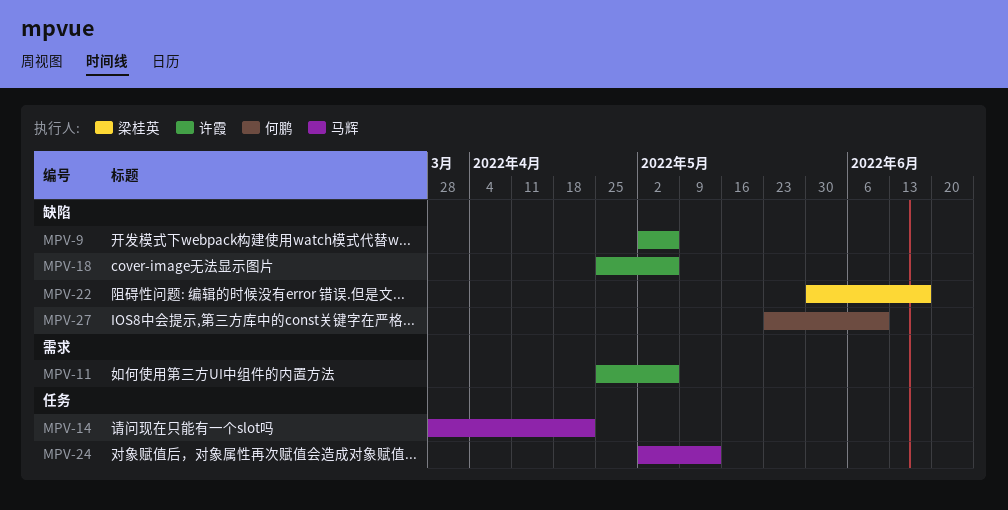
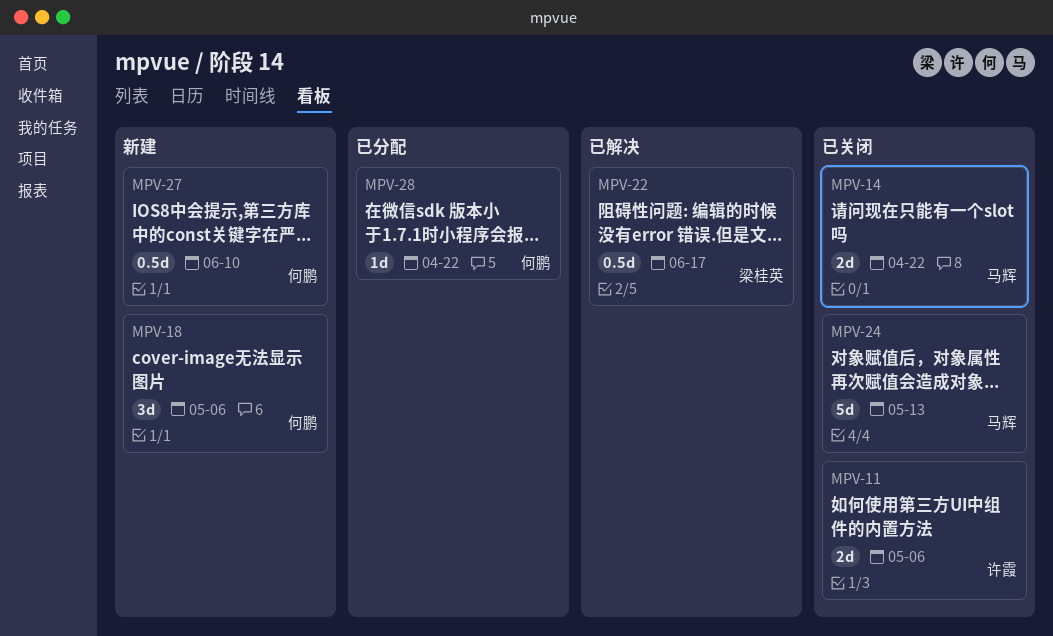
MPV-9: present -> none
MPV-18, owner: 许霞 -> 何鹏
MPV-28: none -> present

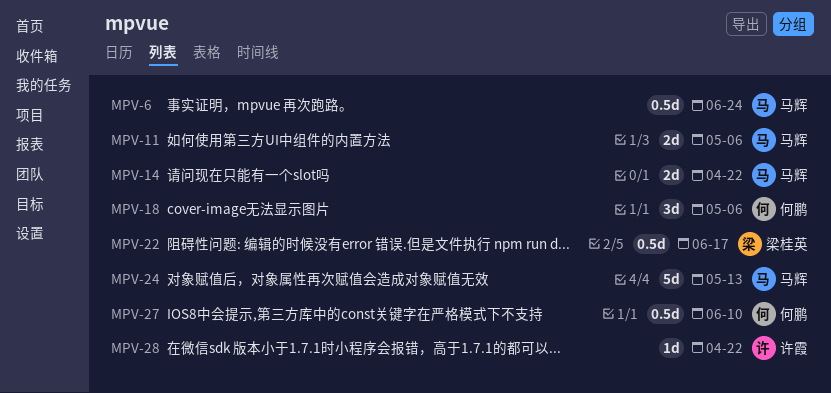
MPV-6: none -> present
MPV-11, owner: 许霞 -> 马辉
MPV-28, owner: 何鹏 -> 许霞

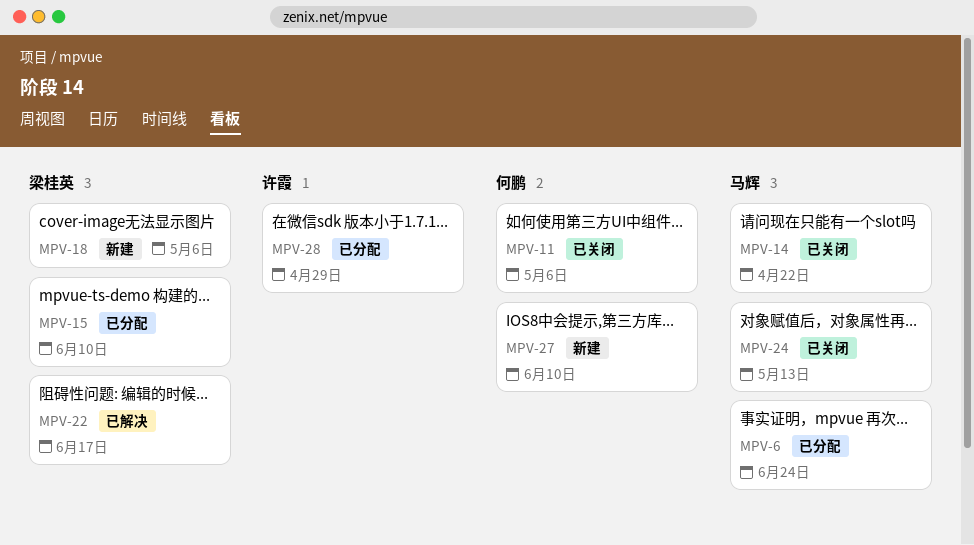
MPV-11, owner: 马辉 -> 何鹏
MPV-15: none -> present
MPV-18, owner: 何鹏 -> 梁桂英
MPV-28, due: Apr 22 -> Apr 29

